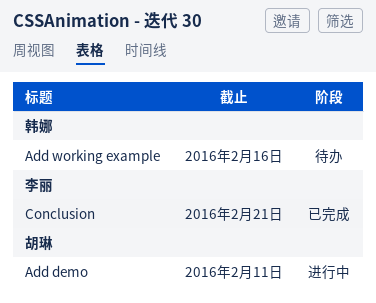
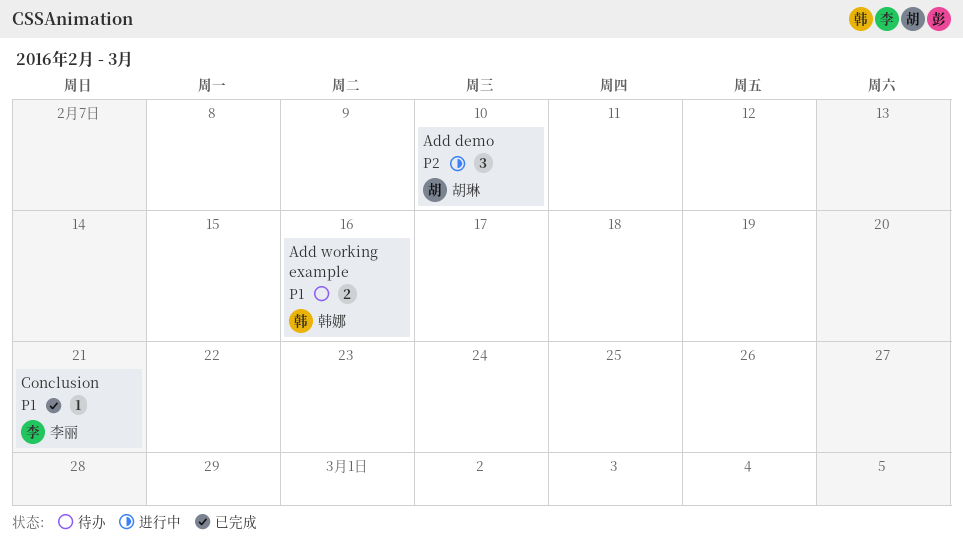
Add demo, due: Feb 11 -> Feb 10

